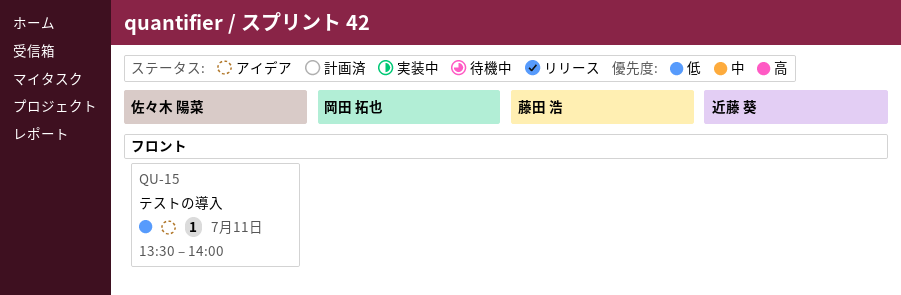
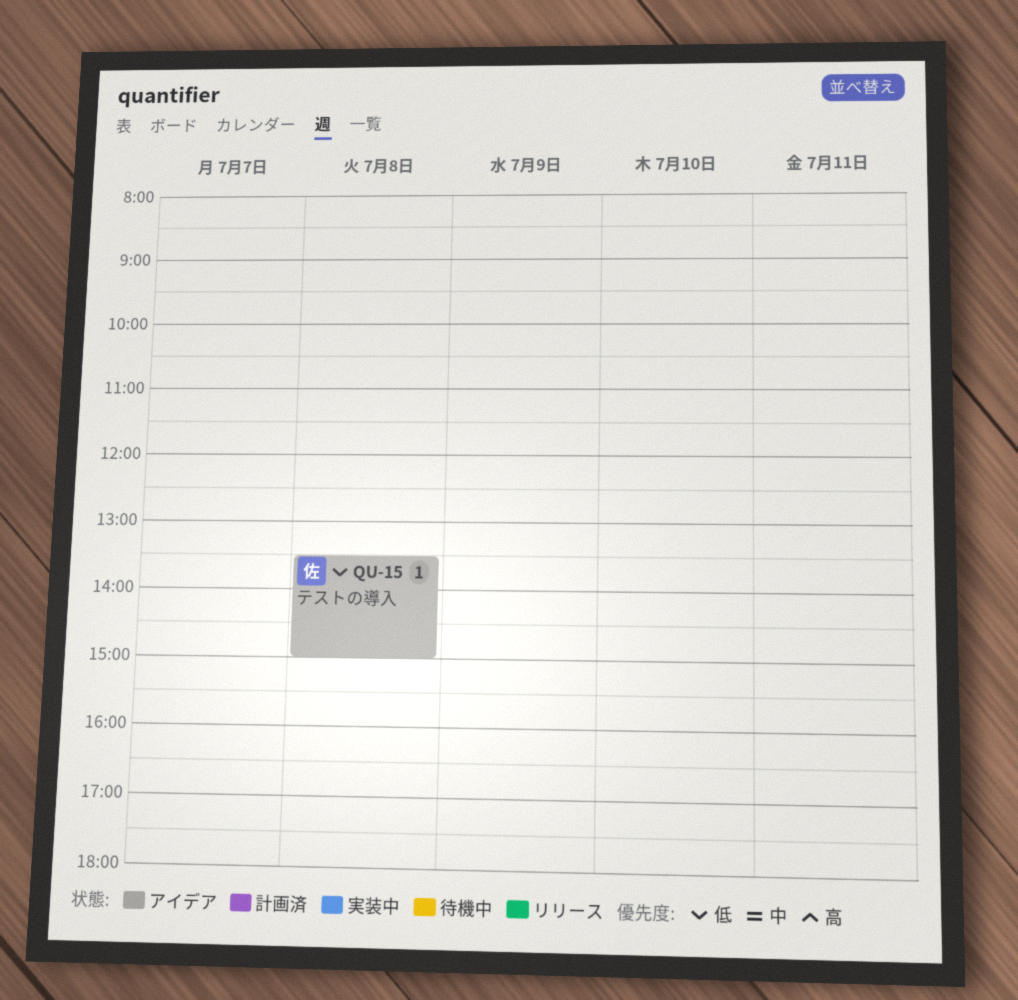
QU-15, day: Jul 11 -> Jul 8
QU-15, ends: 14:00 -> 15:00

